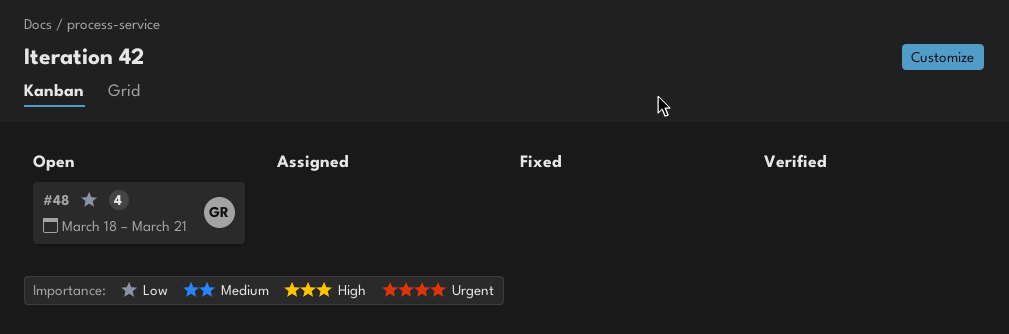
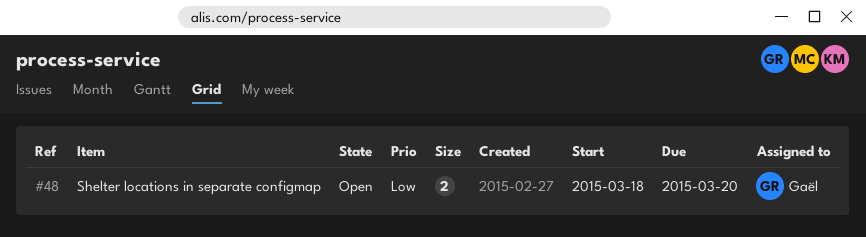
#48, estimate: 4 -> 2
#48, due: Mar 21 -> Mar 20

